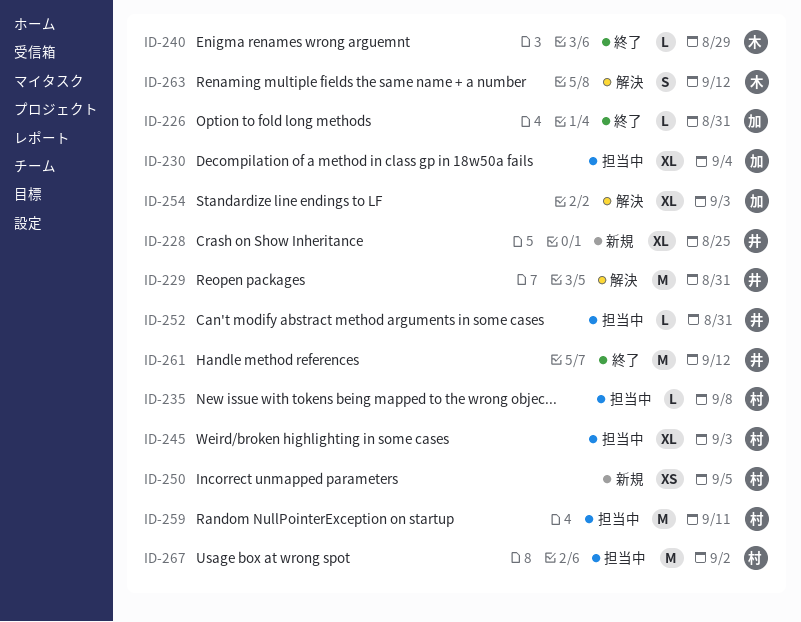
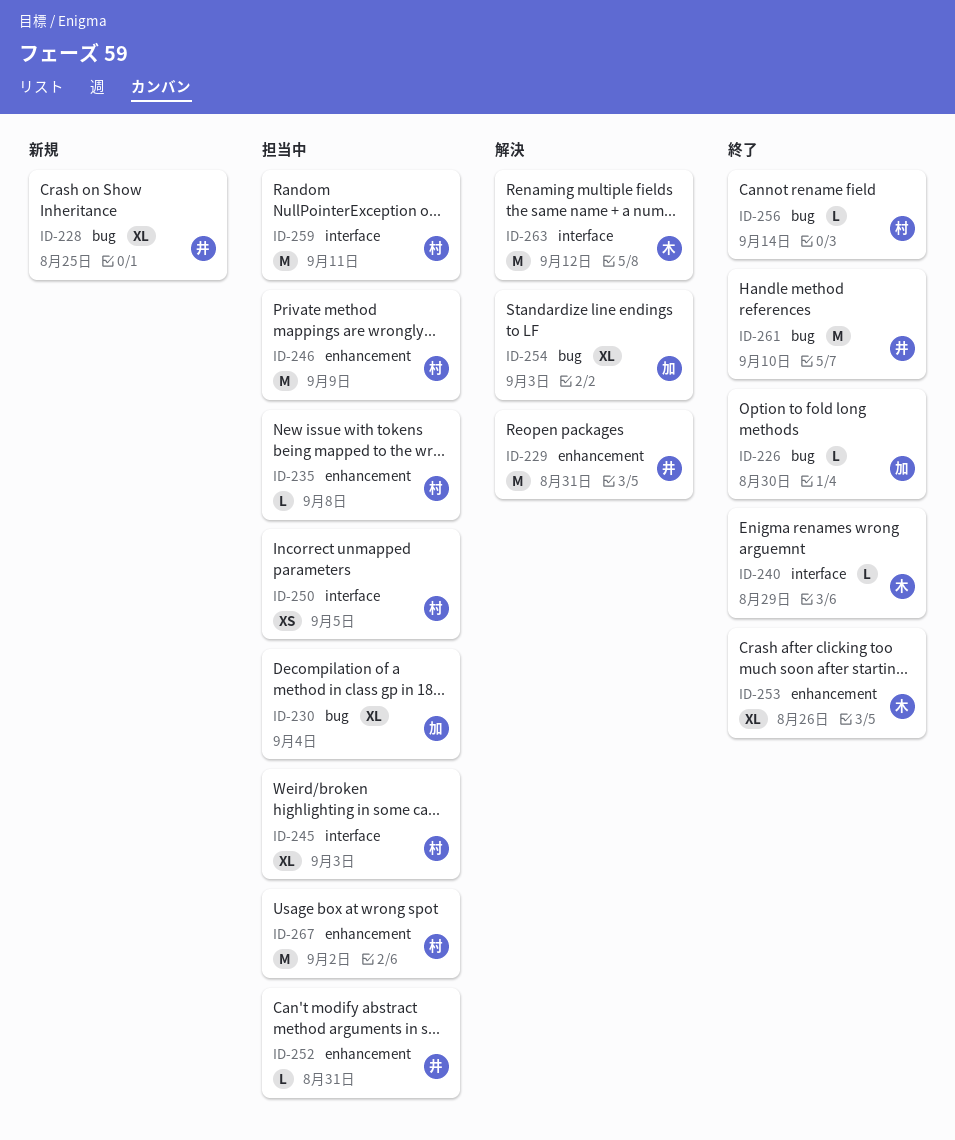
ID-226, due: Aug 31 -> Aug 30
ID-246: none -> present
ID-250, status: 新規 -> 担当中
ID-253: none -> present
ID-256: none -> present
ID-261, due: Sep 12 -> Sep 10
ID-263, estimate: S -> M

